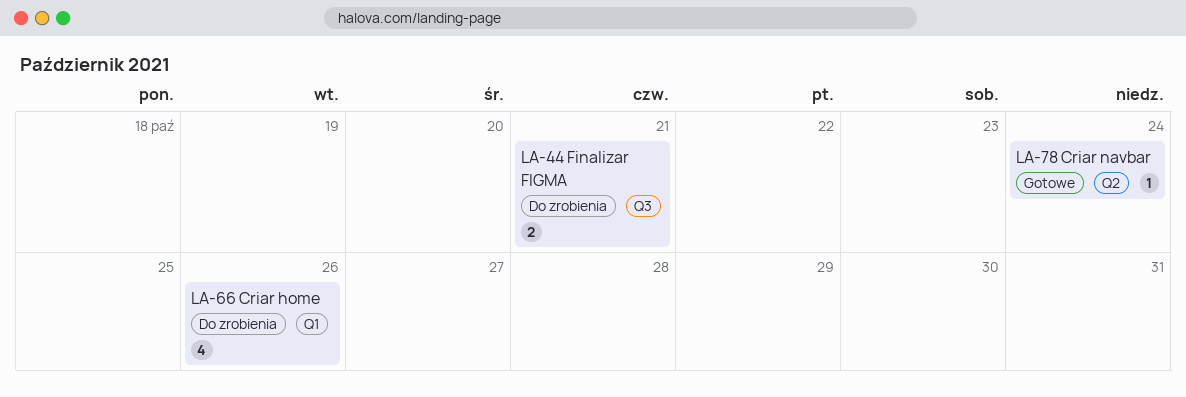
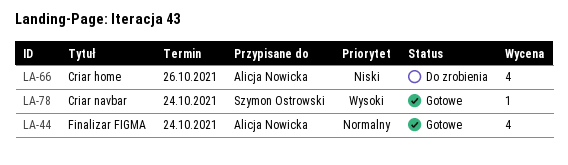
LA-44, status: Do zrobienia -> Gotowe
LA-44, estimate: 2 -> 4
LA-44, due: Oct 21 -> Oct 24

